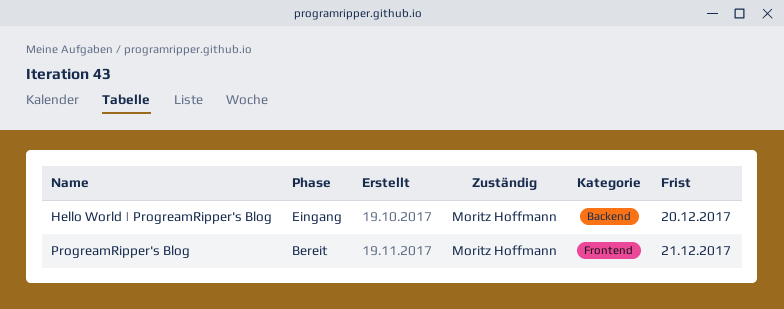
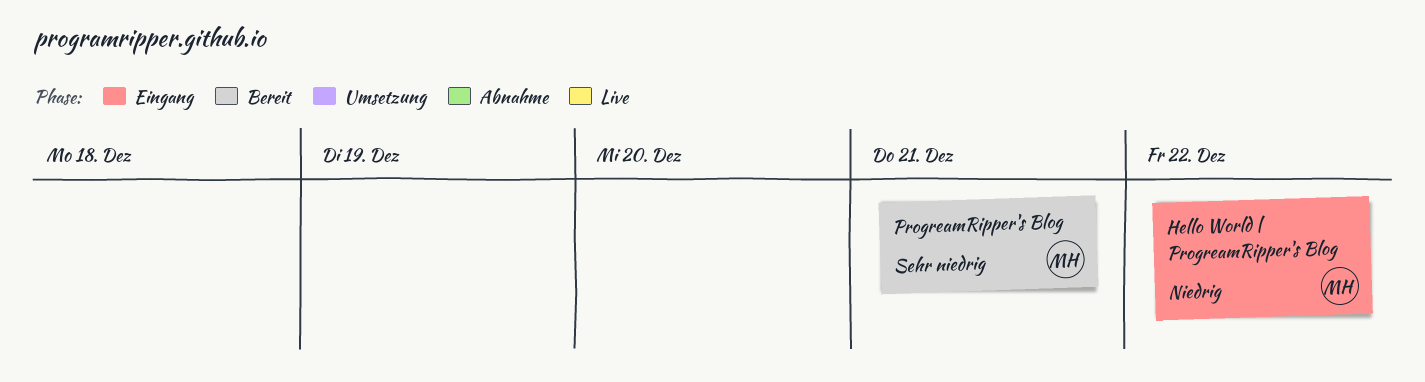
Hello World | ProgreamRipper's Blog, due: Dec 20 -> Dec 22

